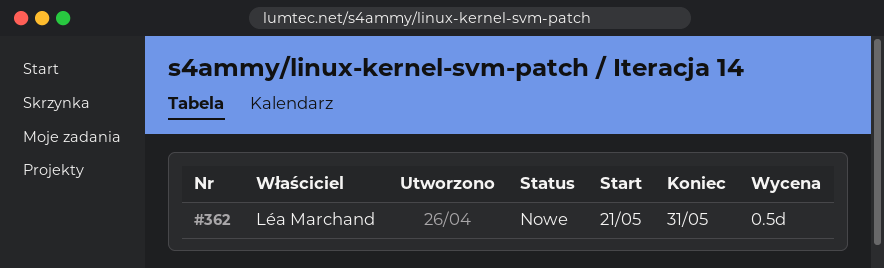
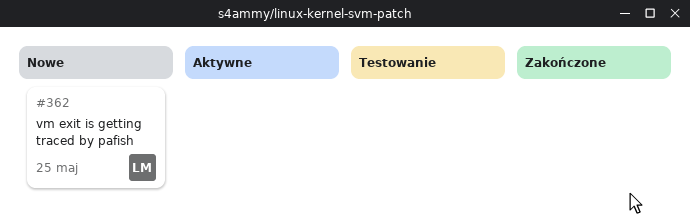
#362, due: May 31 -> May 25

